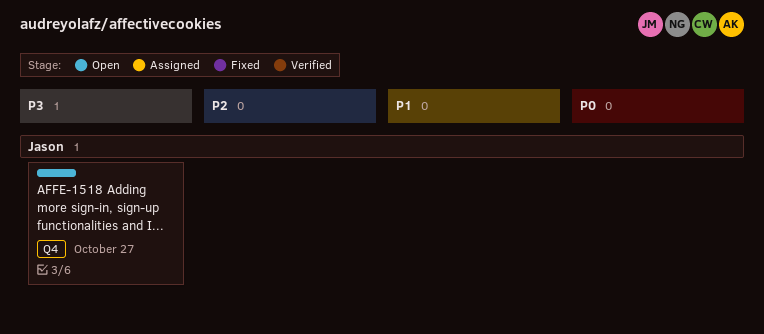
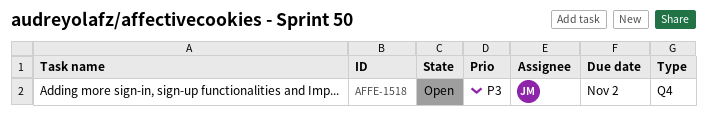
AFFE-1518, due: Oct 27 -> Nov 2

